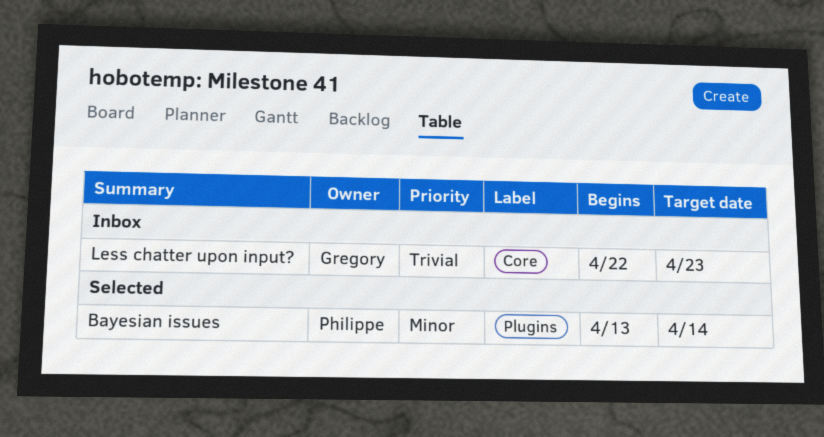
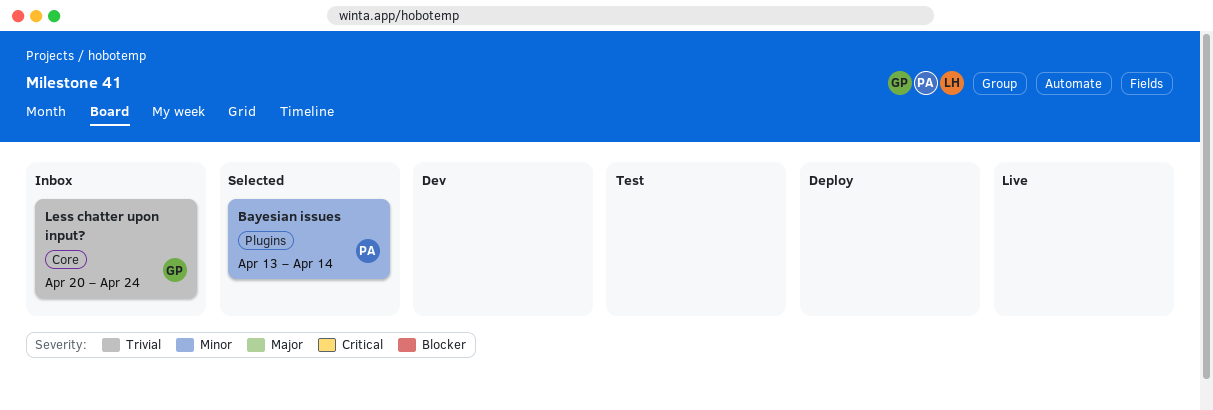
Less chatter upon input?, start: Apr 22 -> Apr 20
Less chatter upon input?, due: Apr 23 -> Apr 24

